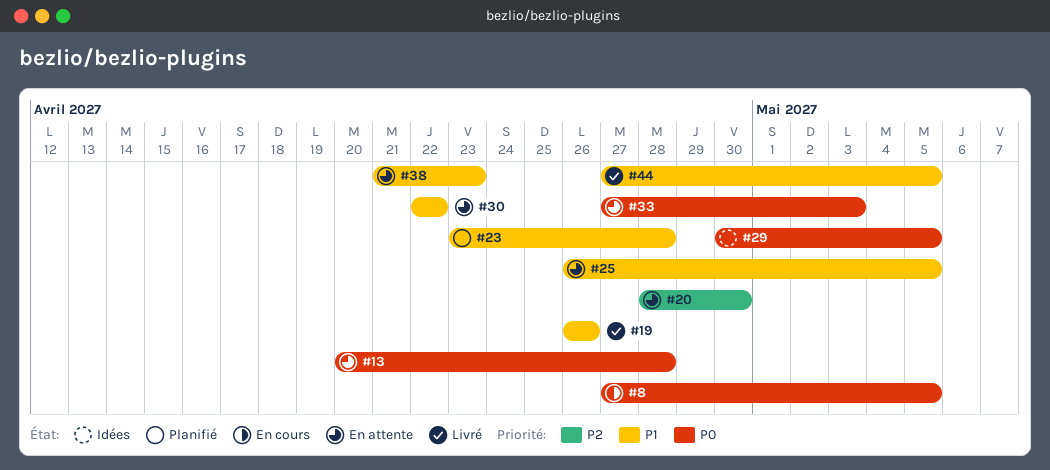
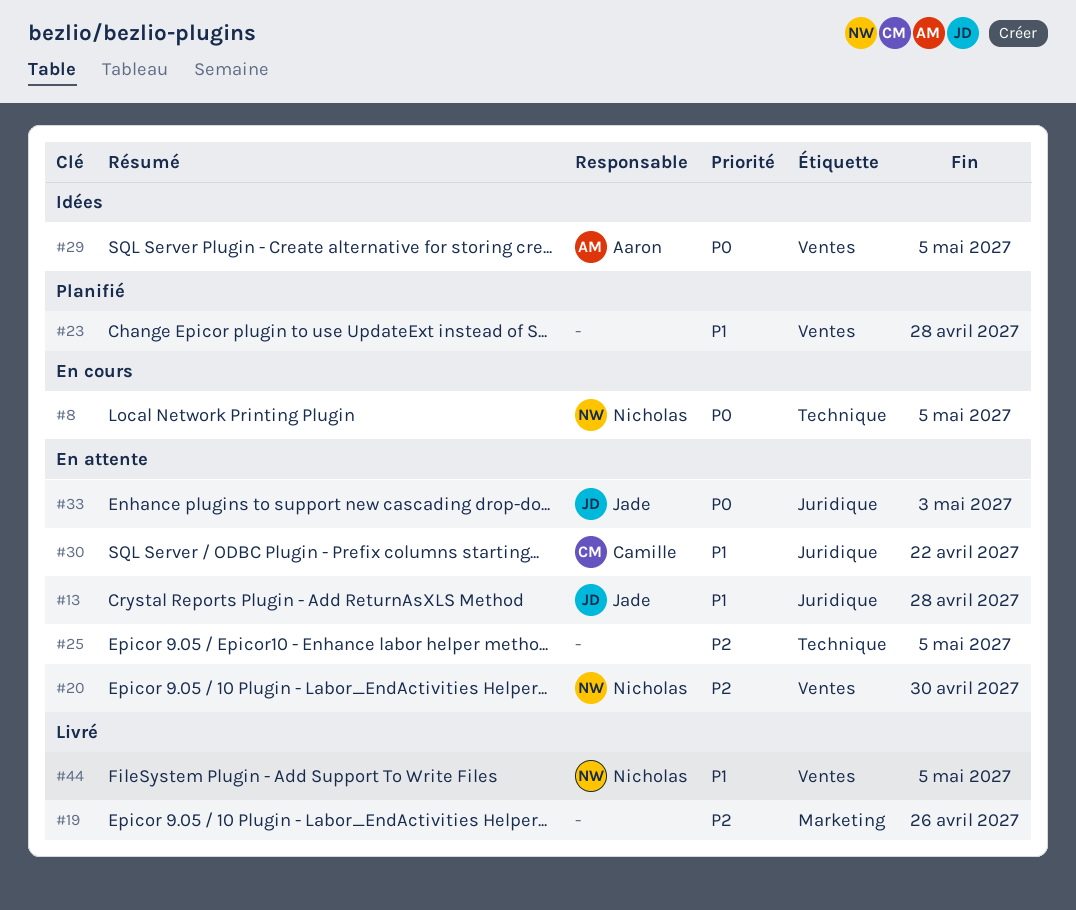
#13, priority: P0 -> P1
#19, priority: P1 -> P2
#25, priority: P1 -> P2
#38: present -> none

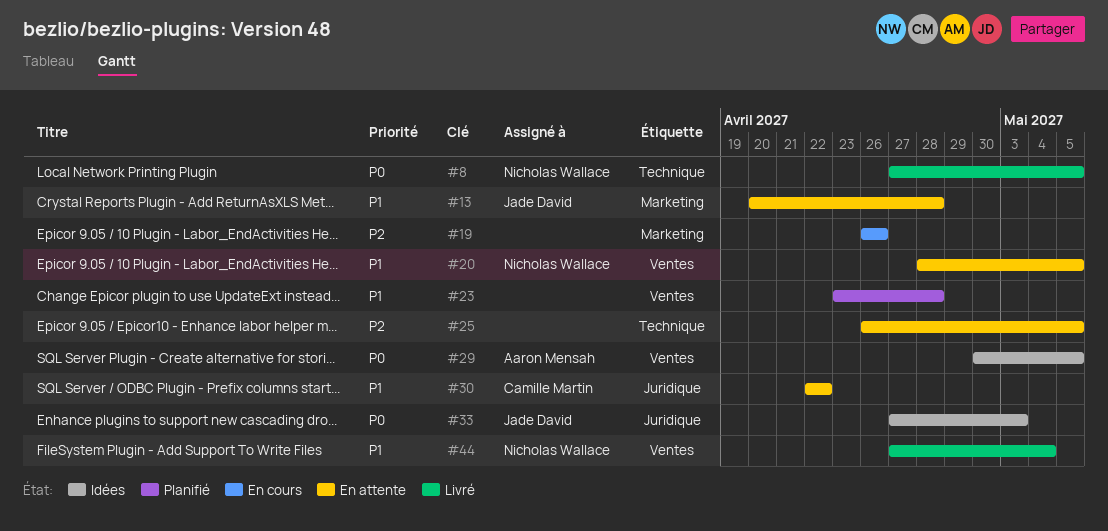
#8, status: En cours -> Livré
#13, label: Juridique -> Marketing
#19, status: Livré -> En cours
#20, priority: P2 -> P1
#20, due: Apr 30 -> May 5
#33, status: En attente -> Idées
#44, due: May 5 -> May 4

